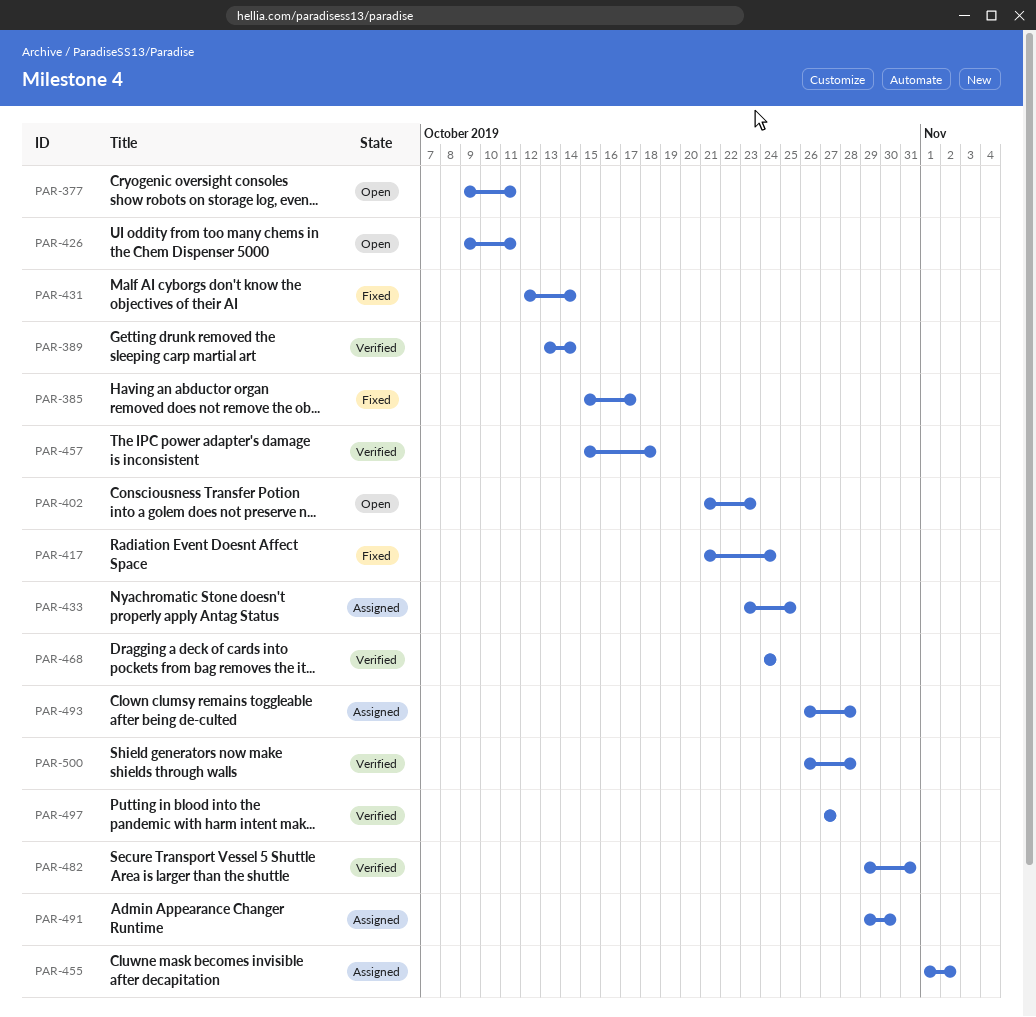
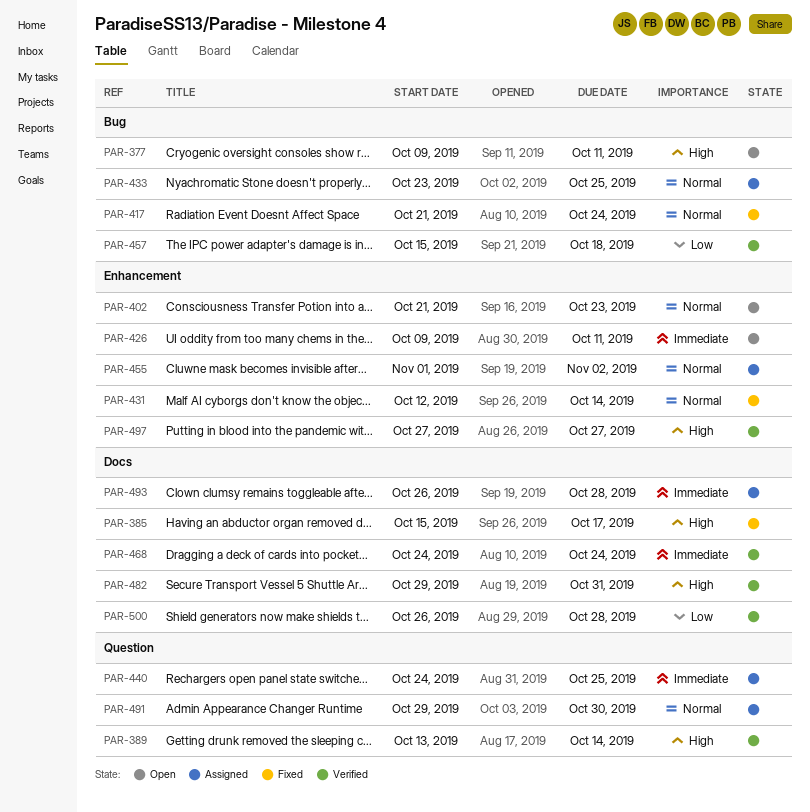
PAR-440: none -> present

